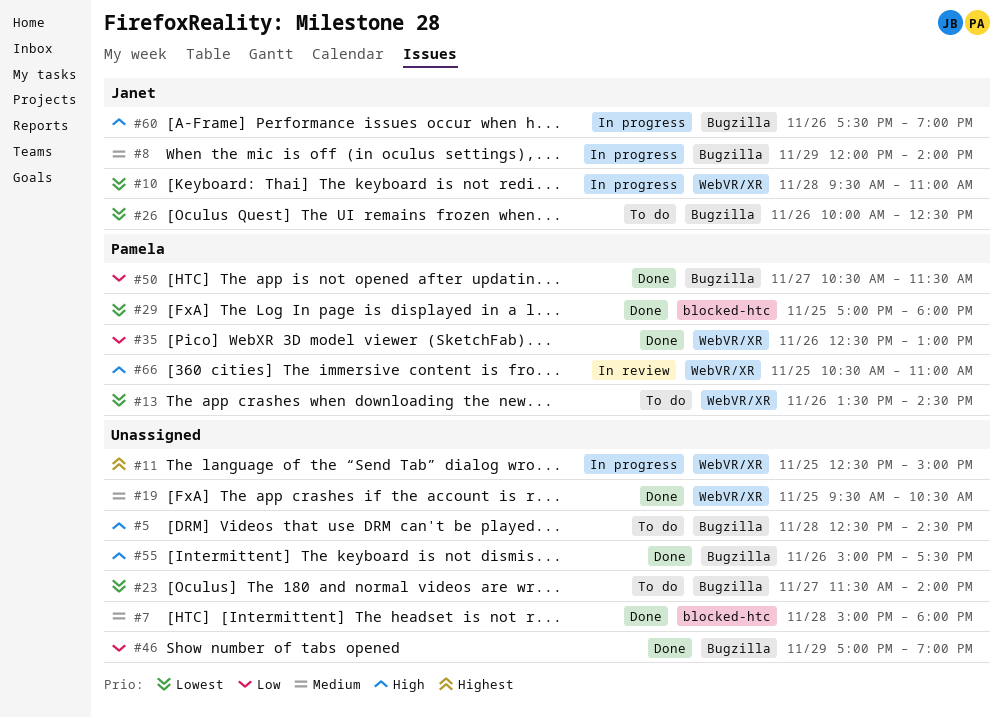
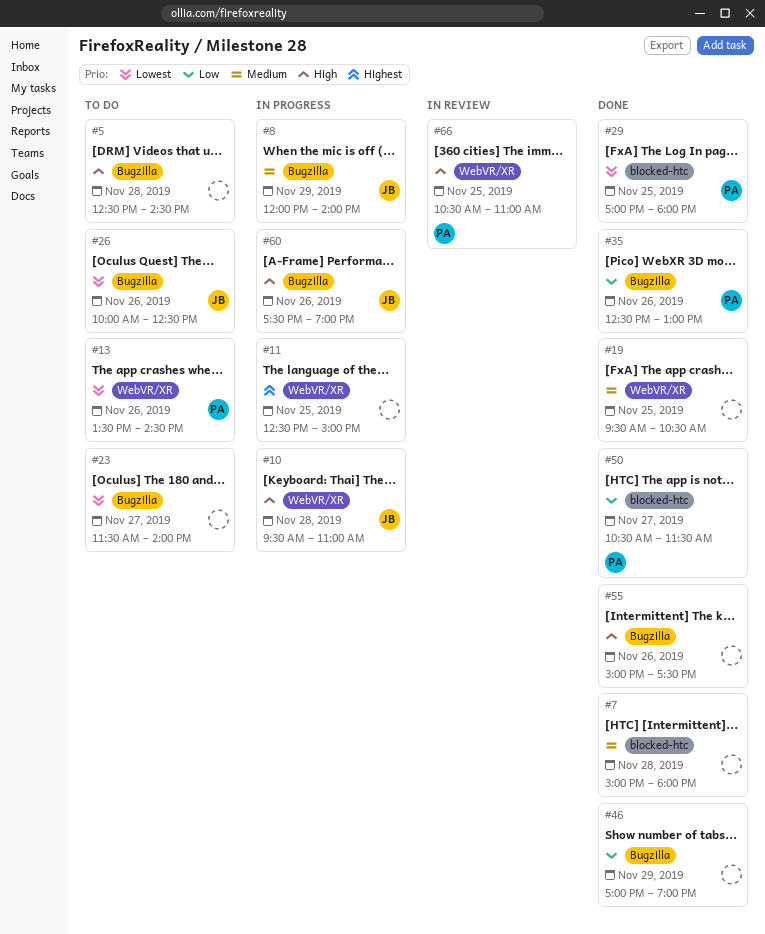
#10, priority: Lowest -> High
#35, label: WebVR/XR -> Bugzilla
#50, label: Bugzilla -> blocked-htc

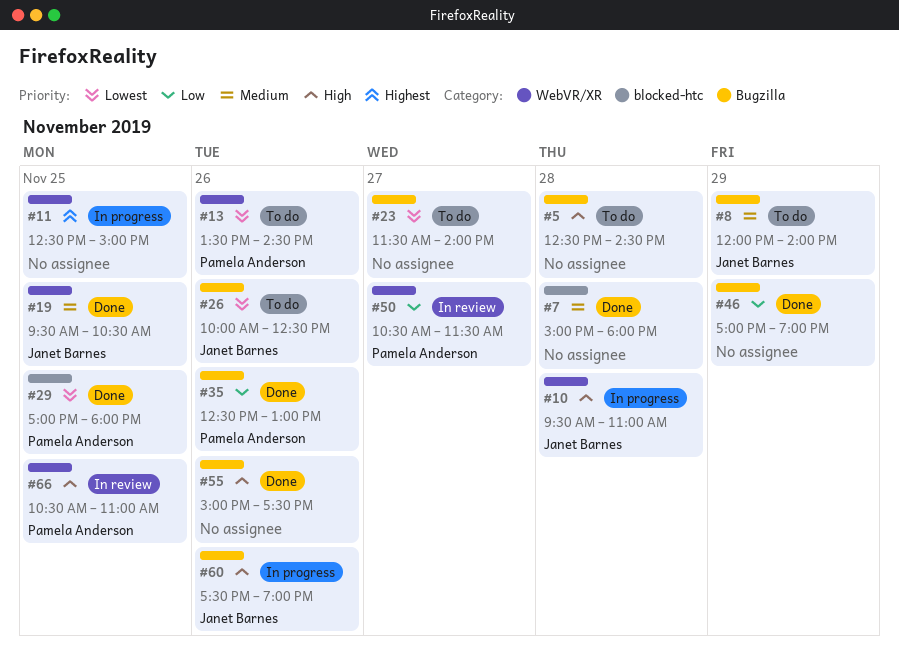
#8, status: In progress -> To do
#19, owner: none -> Janet Barnes
#50, status: Done -> In review
#50, label: blocked-htc -> WebVR/XR

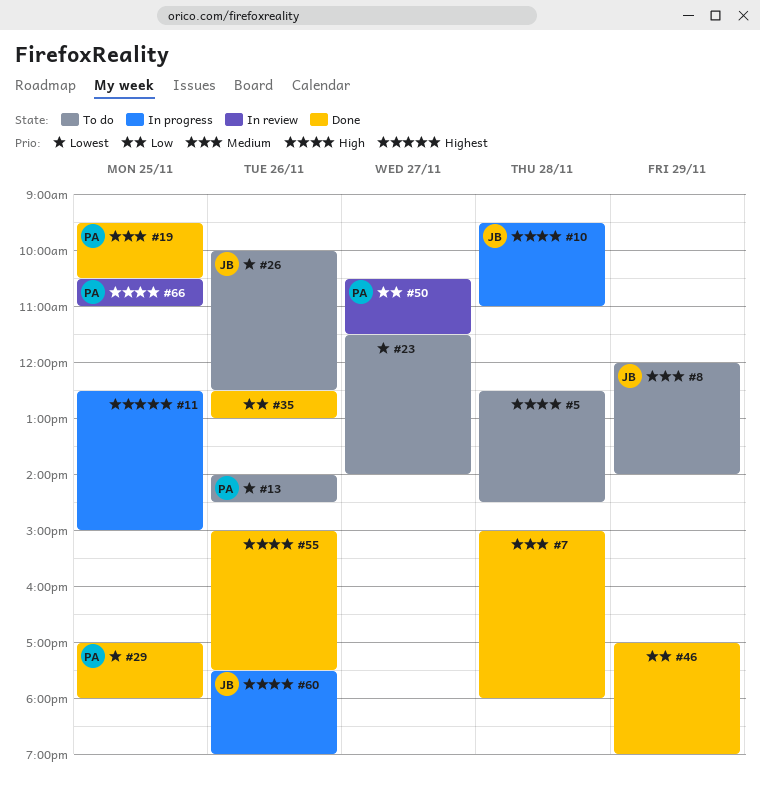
#13, begins: 13:30 -> 14:00
#19, owner: Janet Barnes -> Pamela Anderson
#35, owner: Pamela Anderson -> none

